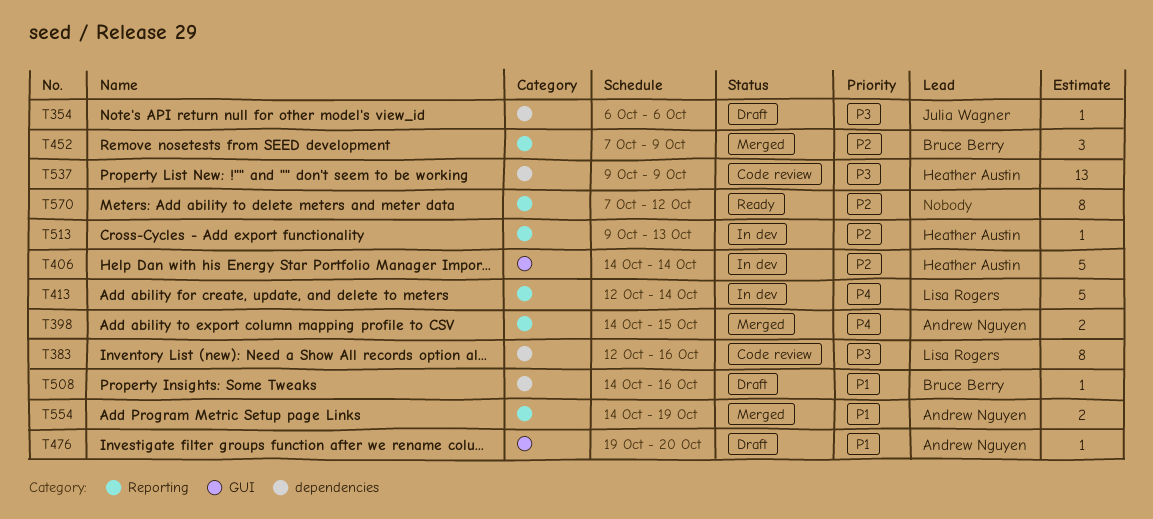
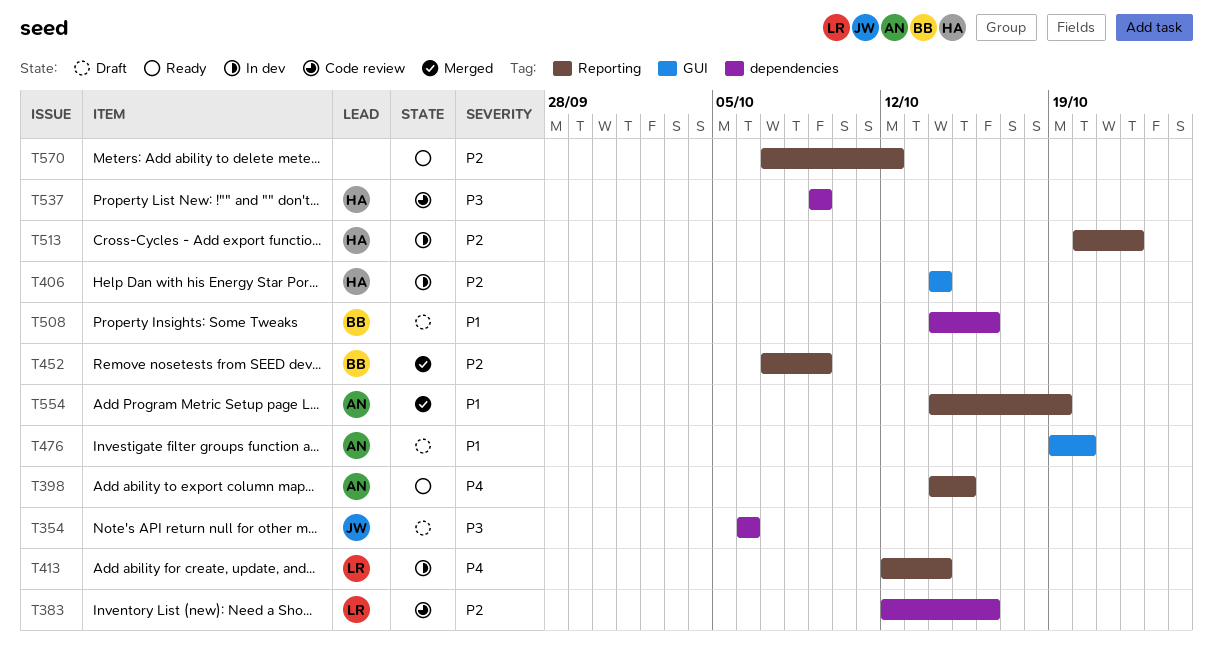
T383, priority: P3 -> P2
T398, status: Merged -> Ready
T513, start: Oct 9 -> Oct 20
T513, due: Oct 13 -> Oct 22

